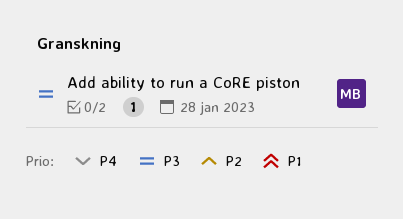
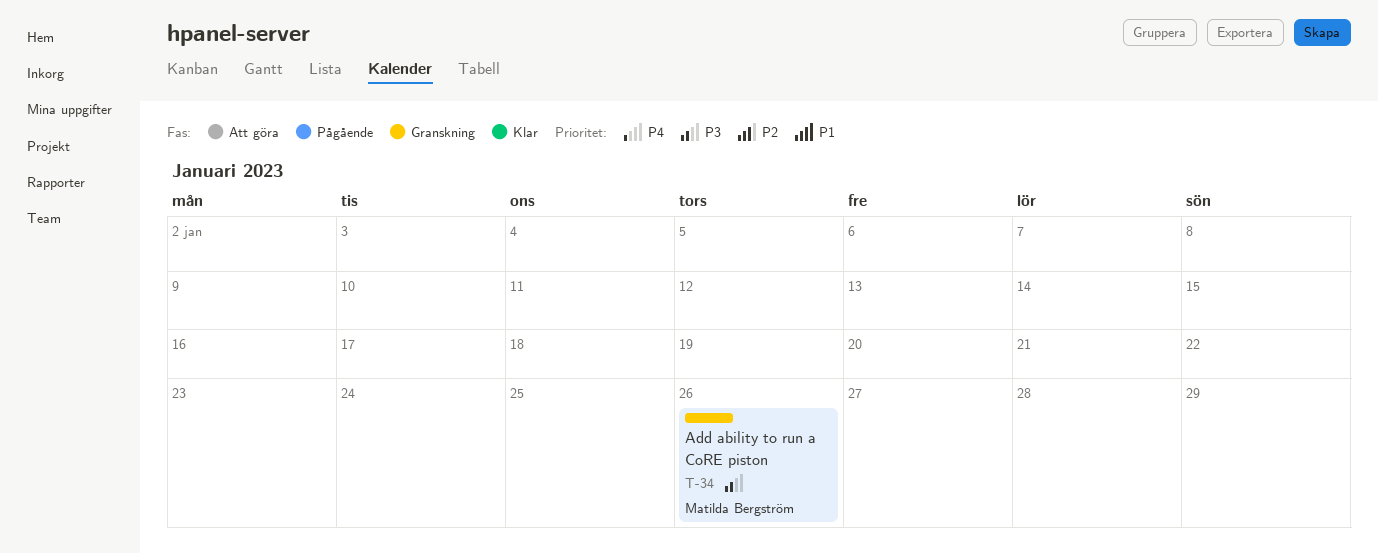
Add ability to run a CoRE piston, due: Jan 28 -> Jan 26

